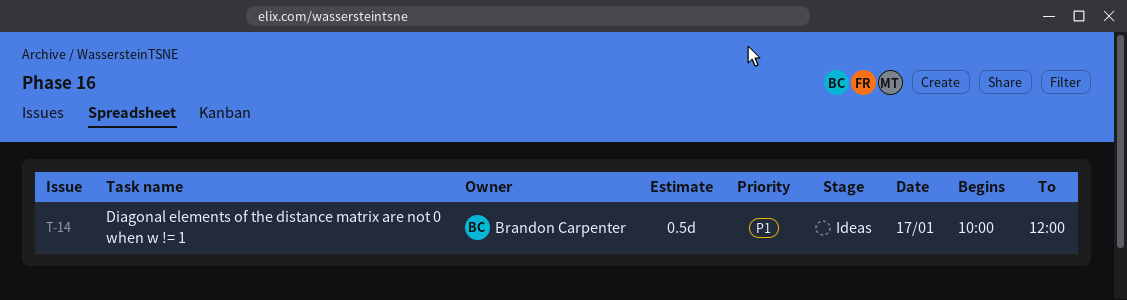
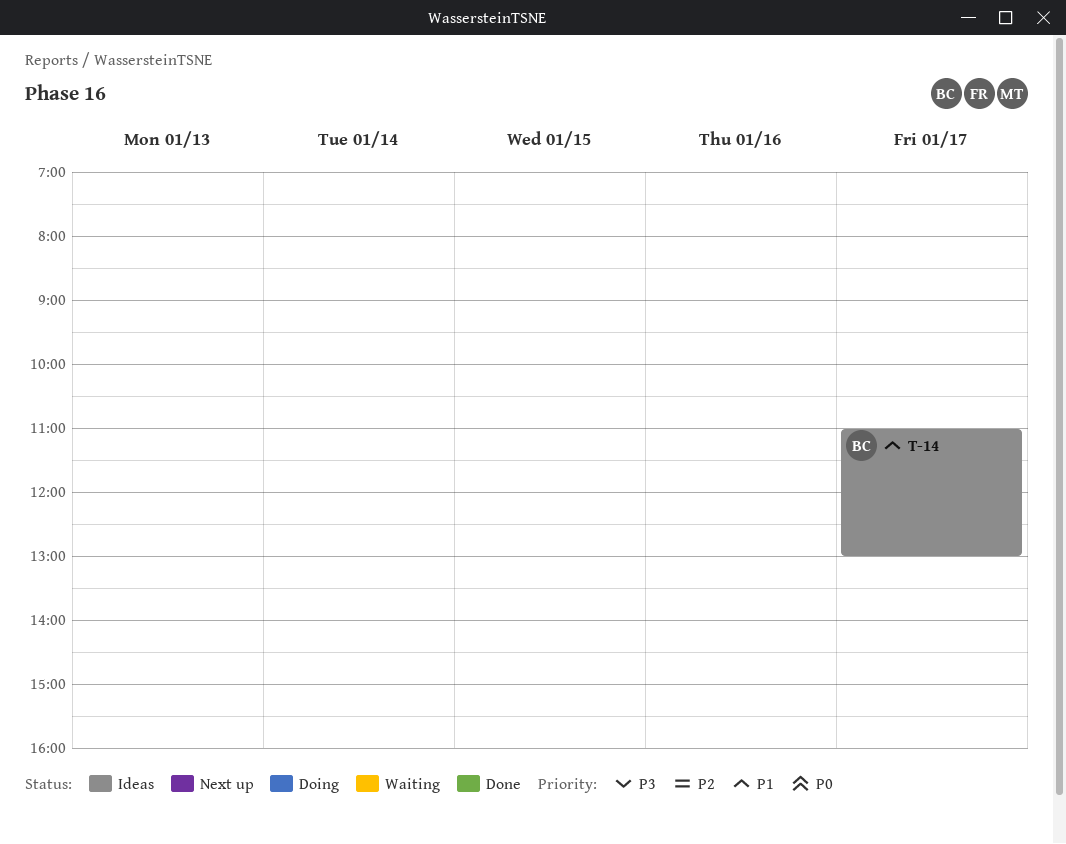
T-14, begins: 10:00 -> 11:00
T-14, ends: 12:00 -> 13:00

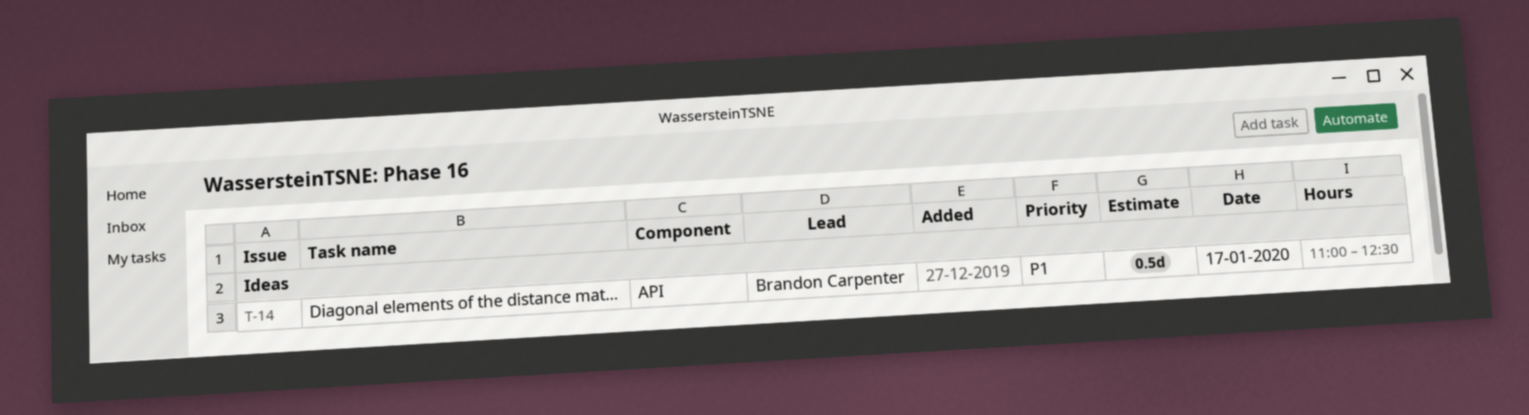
T-14, ends: 13:00 -> 12:30

